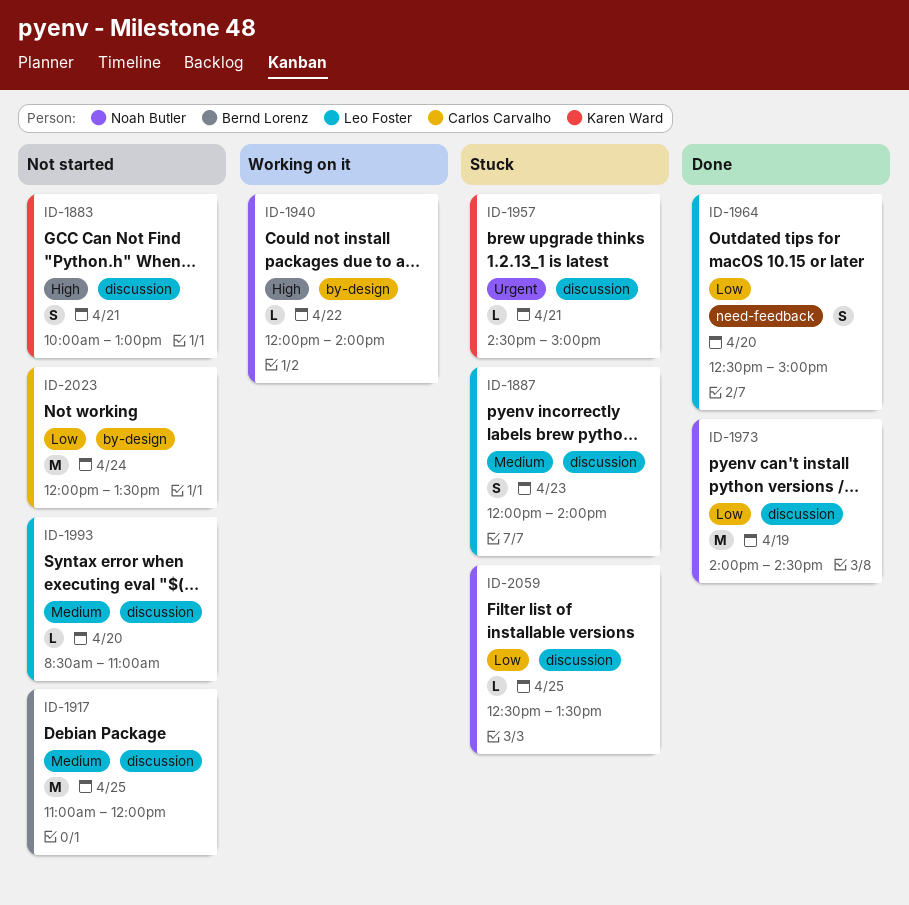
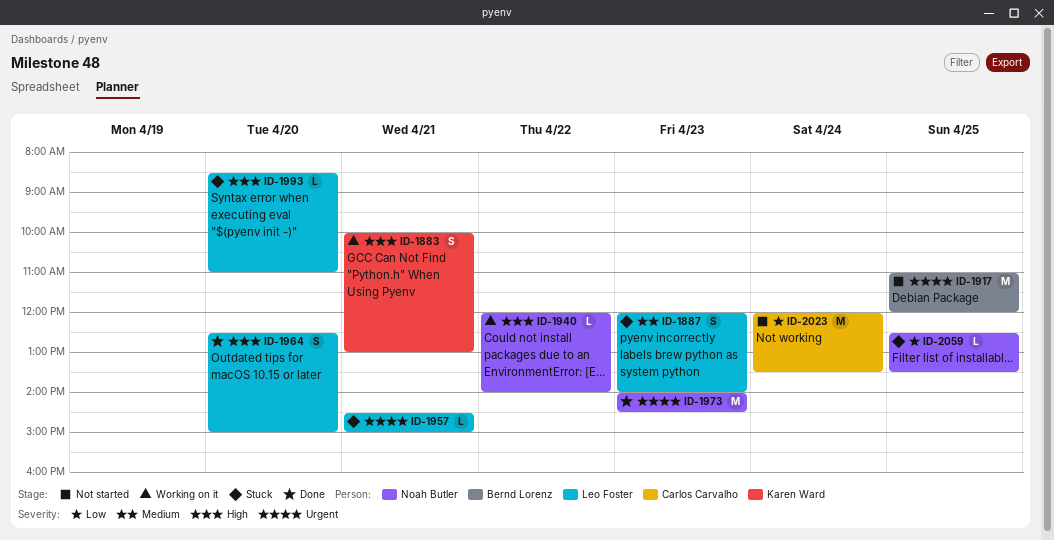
ID-1883, status: Not started -> Working on it
ID-1917, priority: Medium -> Urgent
ID-1957, owner: Karen Ward -> Leo Foster
ID-1964, priority: Low -> High
ID-1973, priority: Low -> Urgent
ID-1973, day: Apr 19 -> Apr 23
ID-1993, status: Not started -> Stuck
ID-1993, priority: Medium -> High

